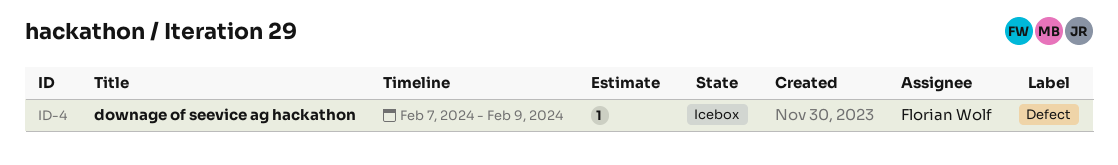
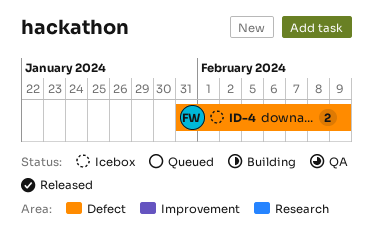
ID-4, estimate: 1 -> 2
ID-4, start: Feb 7 -> Jan 31

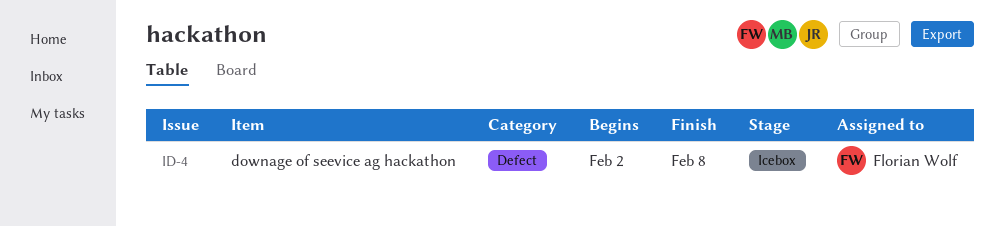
ID-4, start: Jan 31 -> Feb 2
ID-4, due: Feb 9 -> Feb 8

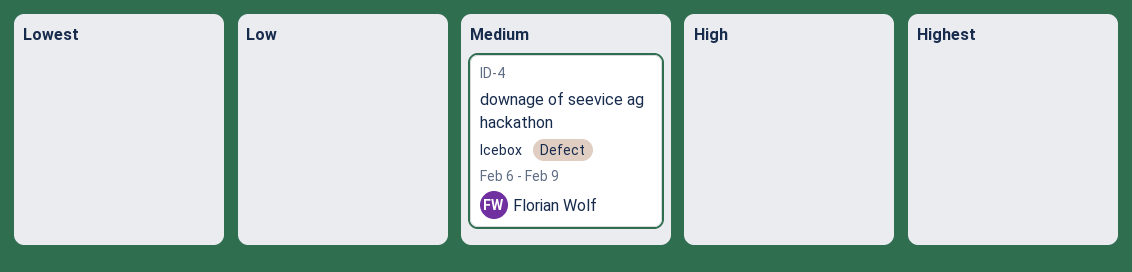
ID-4, start: Feb 2 -> Feb 6
ID-4, due: Feb 8 -> Feb 9

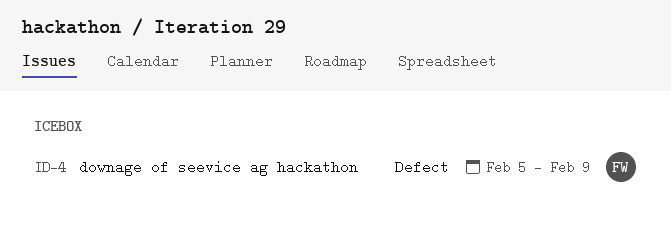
ID-4, start: Feb 6 -> Feb 5

